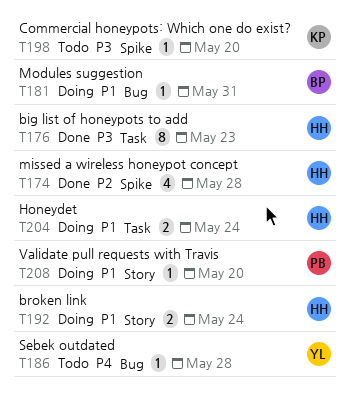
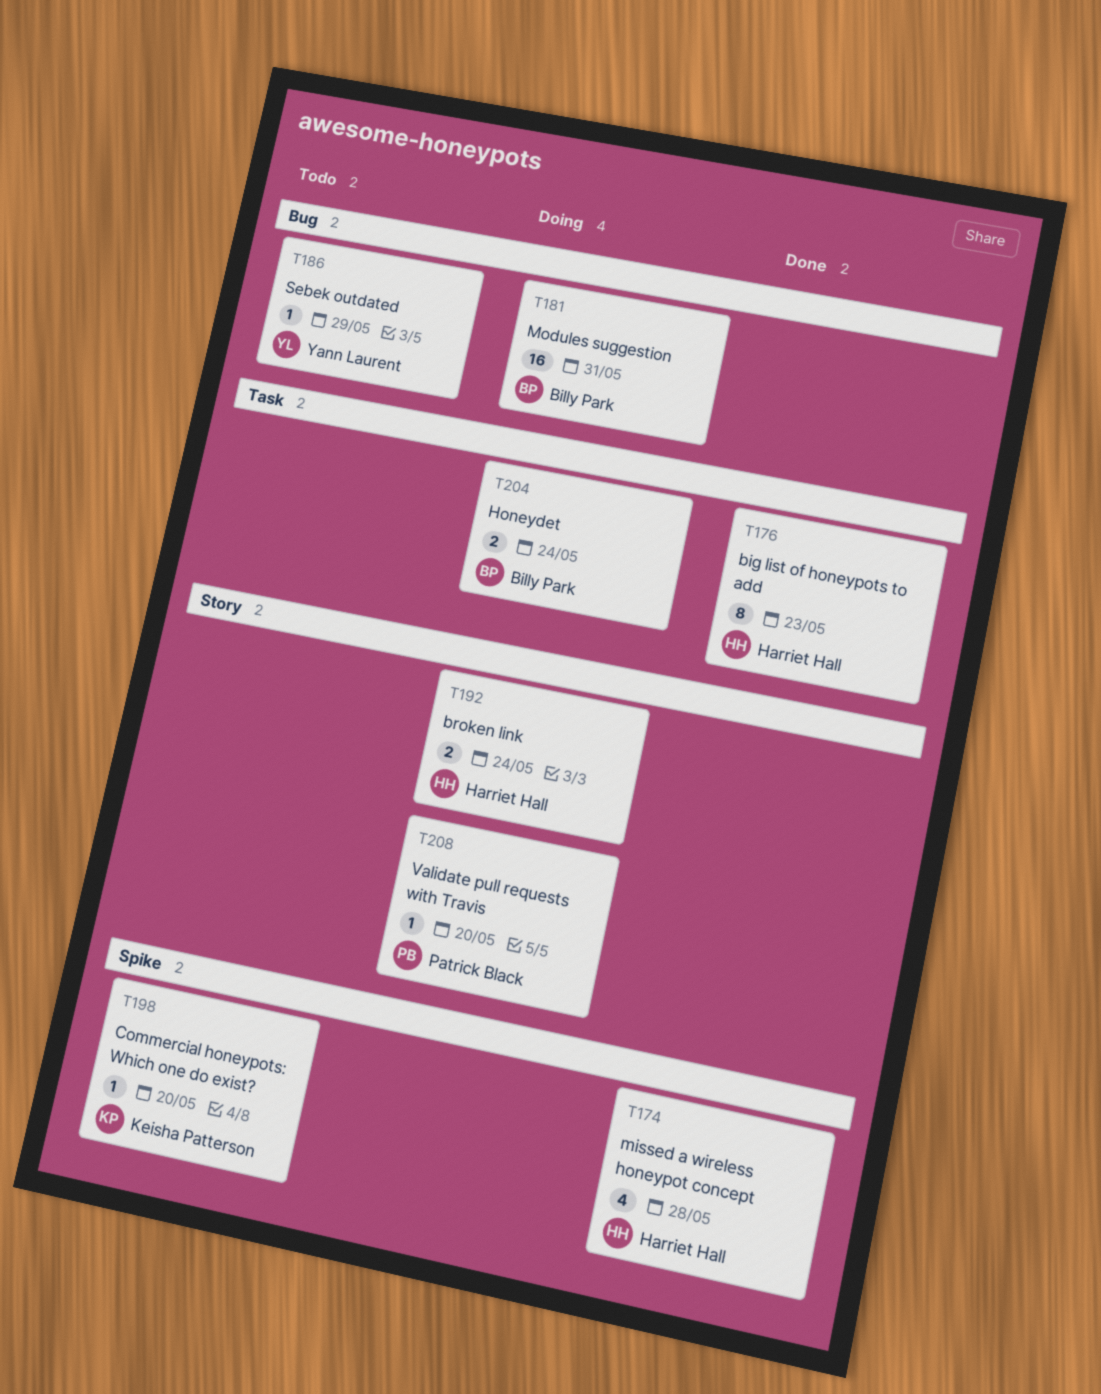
T181, estimate: 1 -> 16
T186, due: May 28 -> May 29
T204, owner: Harriet Hall -> Billy Park

